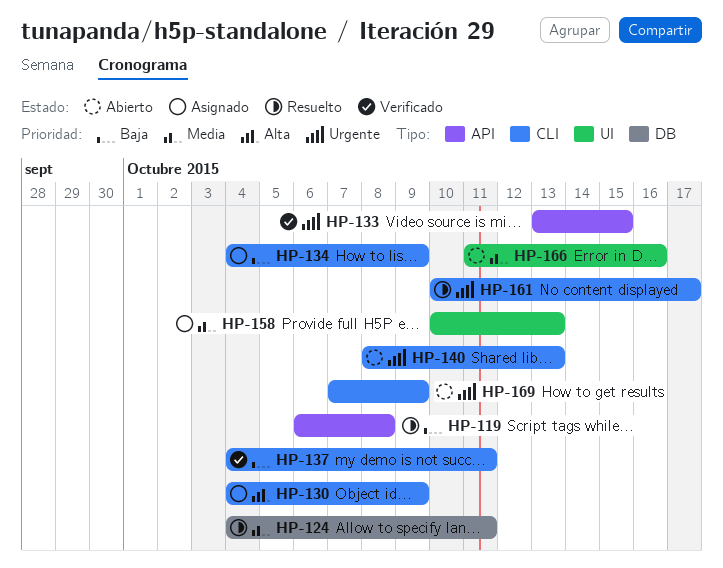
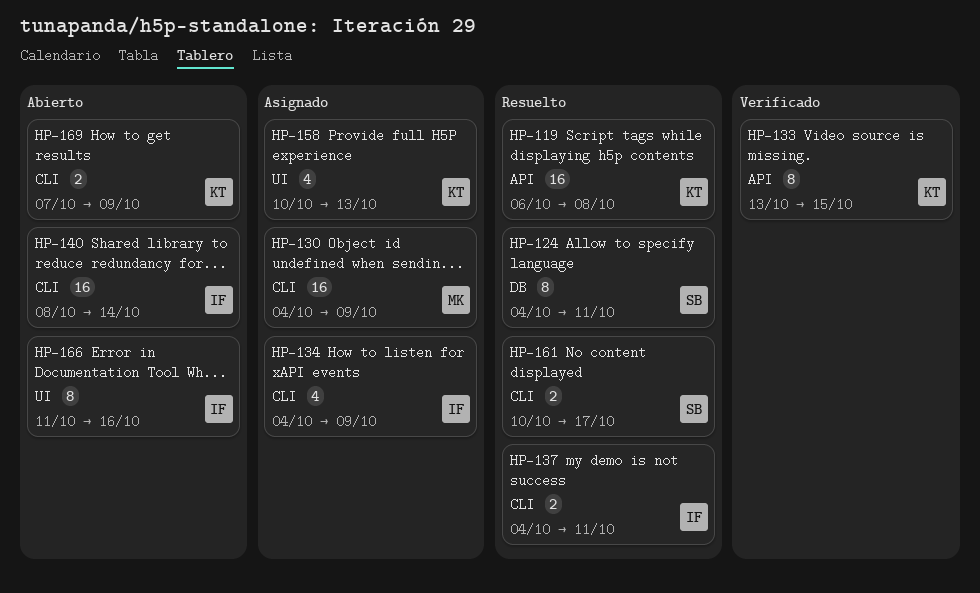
HP-137, status: Verificado -> Resuelto
HP-140, due: Oct 13 -> Oct 14

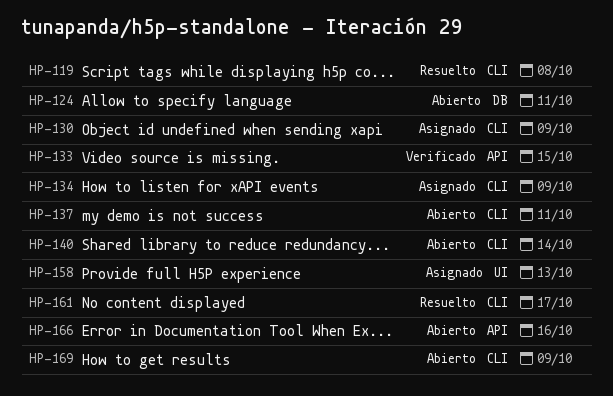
HP-119, label: API -> CLI
HP-124, status: Resuelto -> Abierto
HP-137, status: Resuelto -> Abierto
HP-166, label: UI -> API

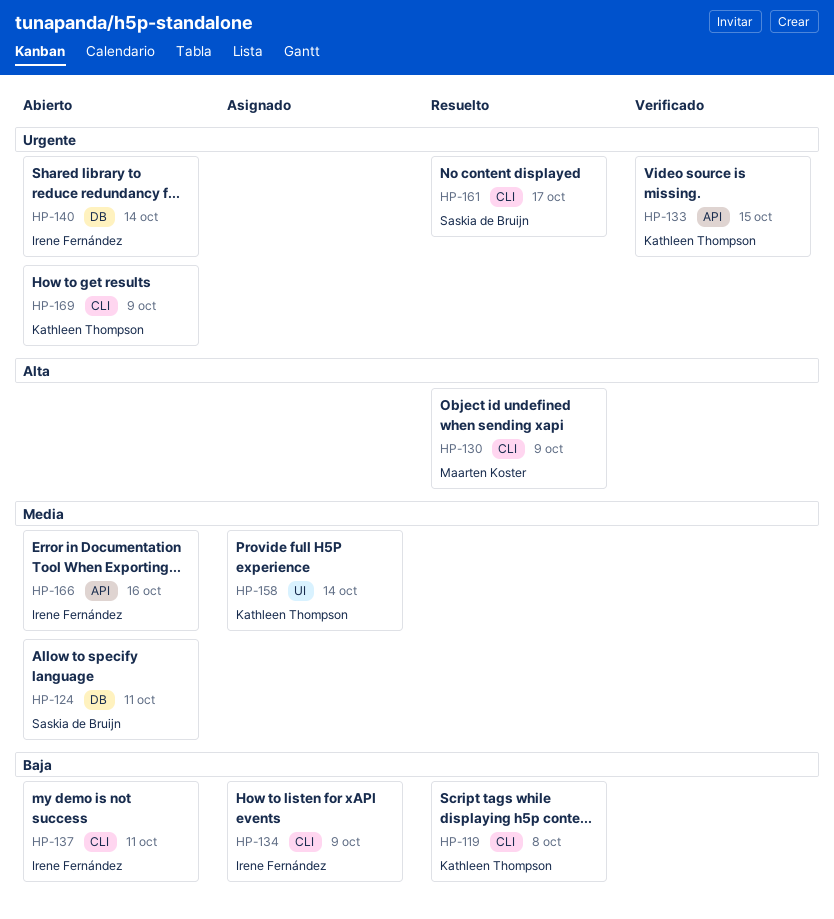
HP-130, status: Asignado -> Resuelto
HP-140, label: CLI -> DB
HP-158, due: Oct 13 -> Oct 14

